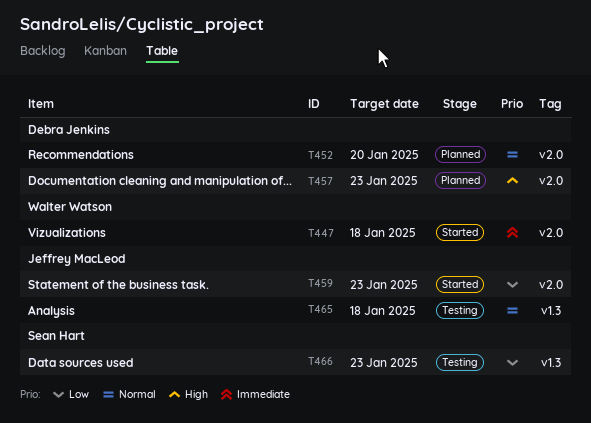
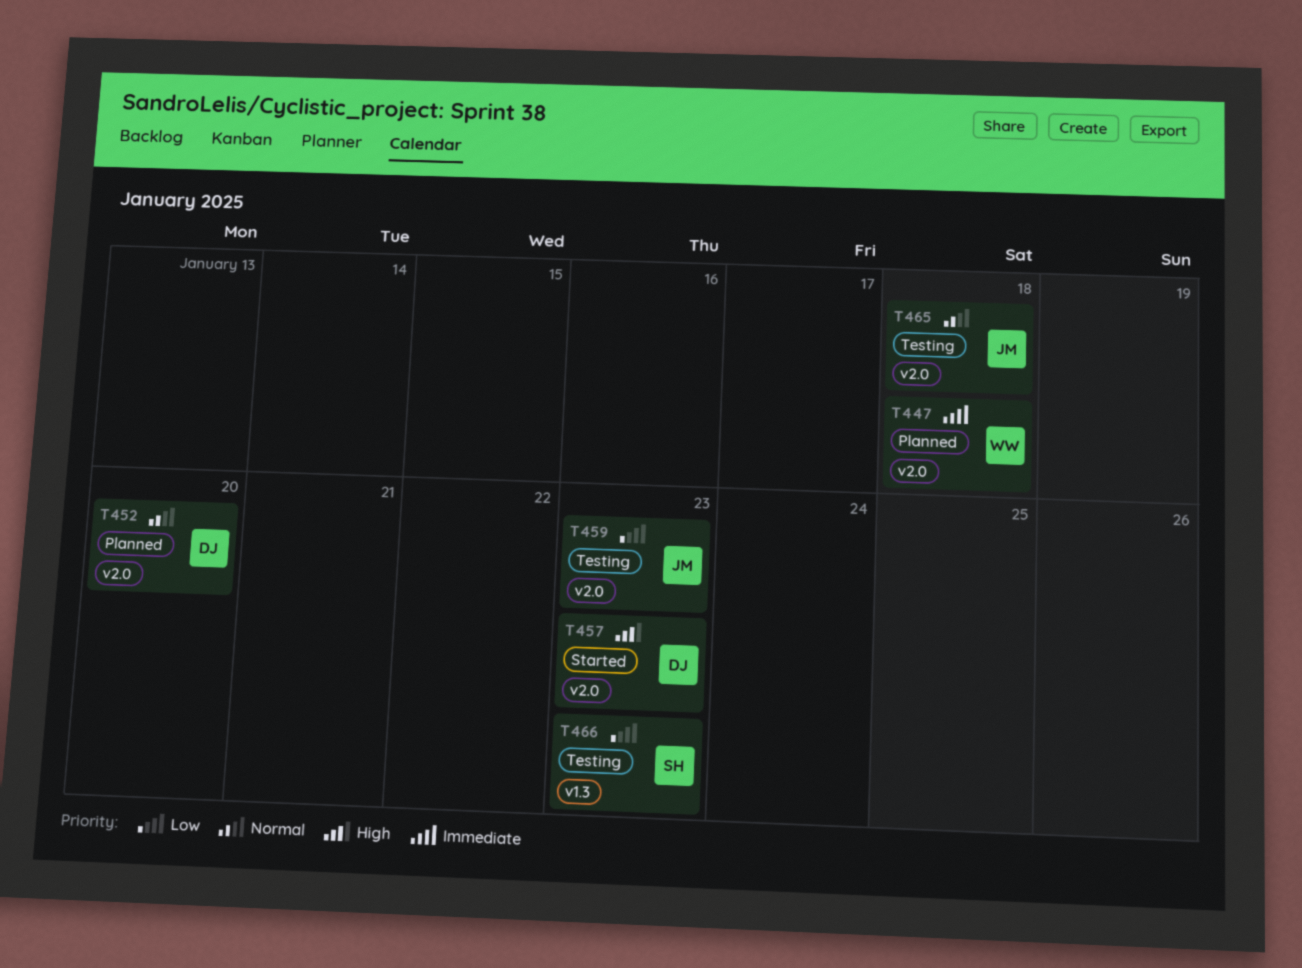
T447, status: Started -> Planned
T457, status: Planned -> Started
T459, status: Started -> Testing
T465, label: v1.3 -> v2.0

